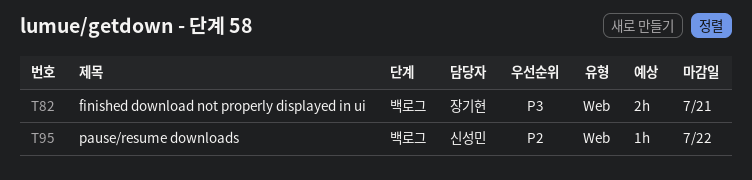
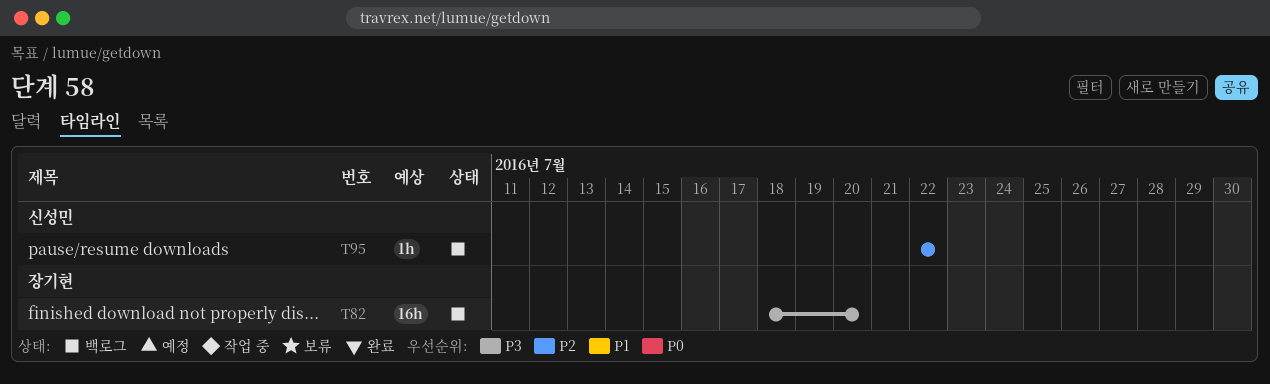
T82, estimate: 2h -> 16h
T82, due: Jul 21 -> Jul 20

